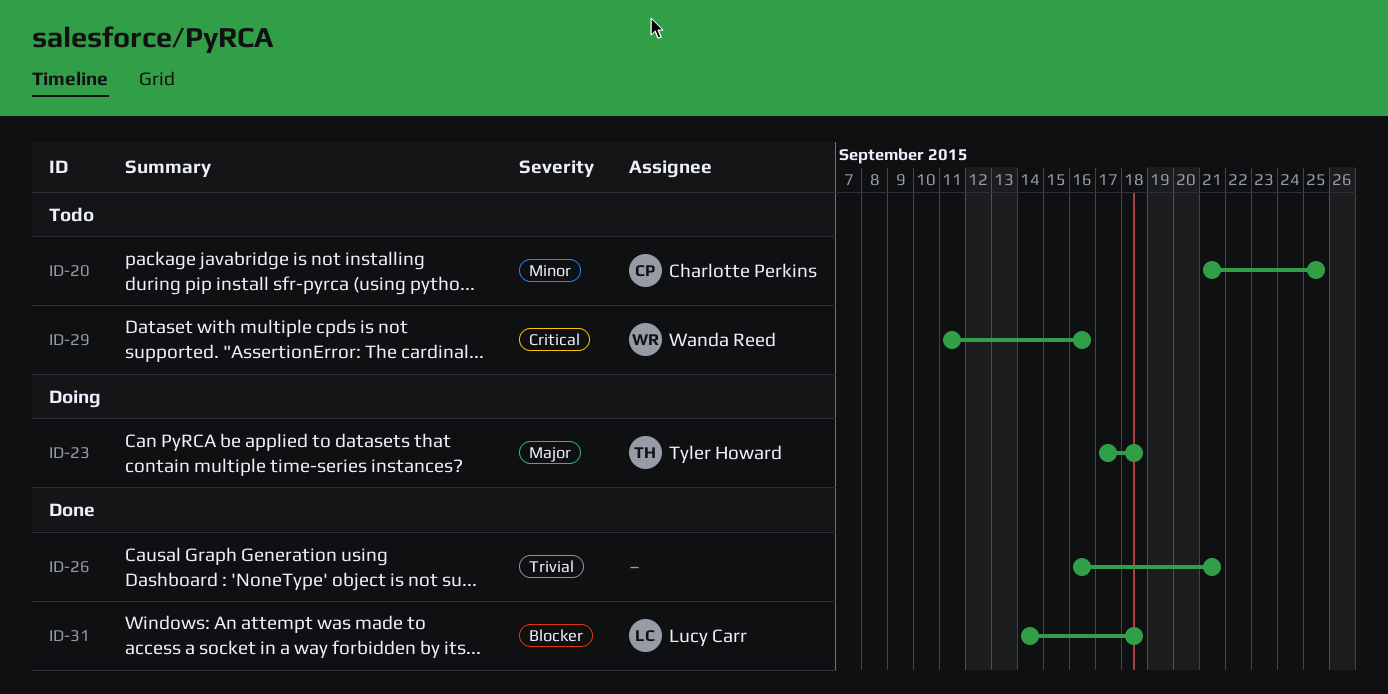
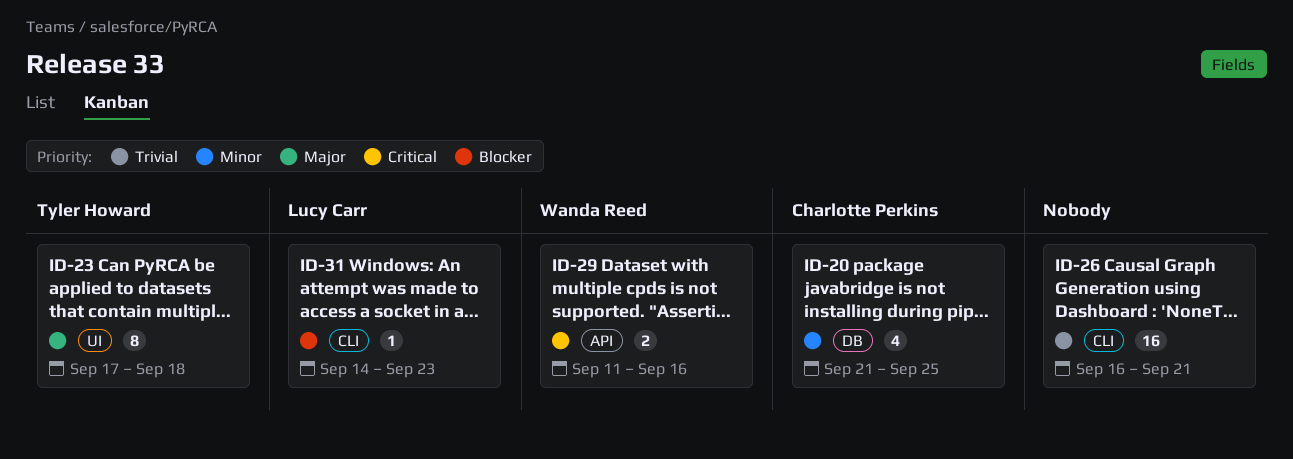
ID-31, due: Sep 18 -> Sep 23

